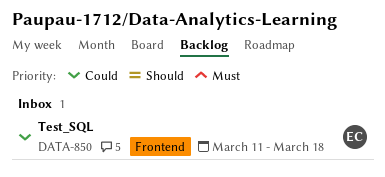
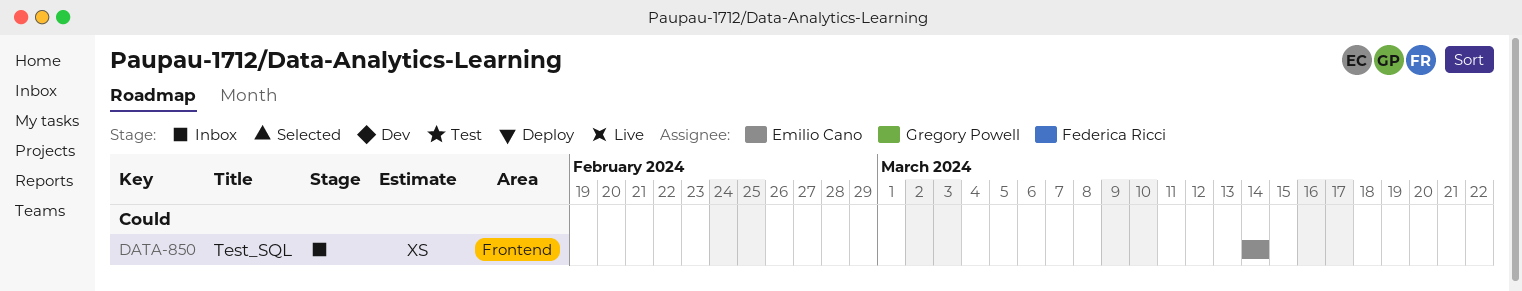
DATA-850, start: Mar 11 -> Mar 14
DATA-850, due: Mar 18 -> Mar 14

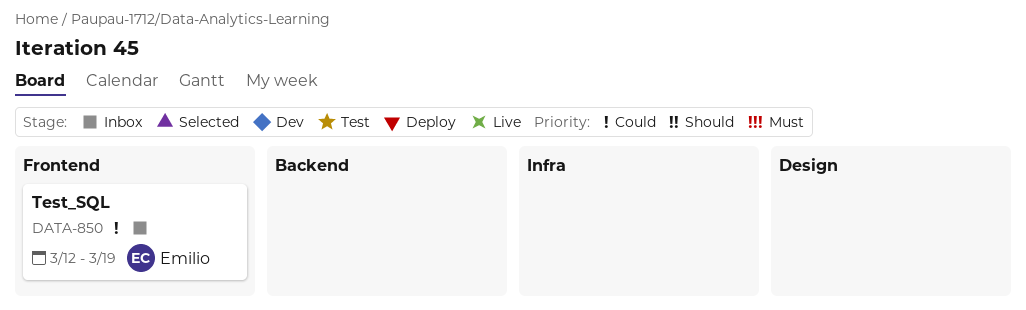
DATA-850, start: Mar 14 -> Mar 12
DATA-850, due: Mar 14 -> Mar 19

